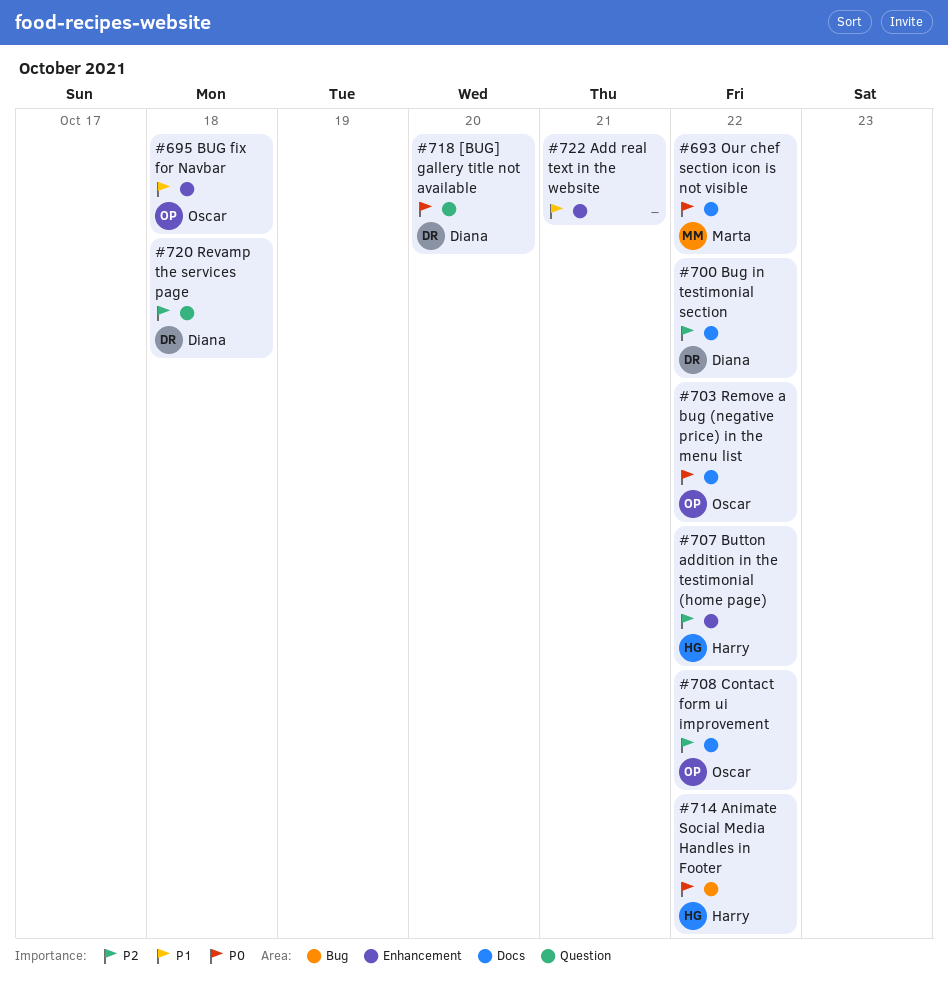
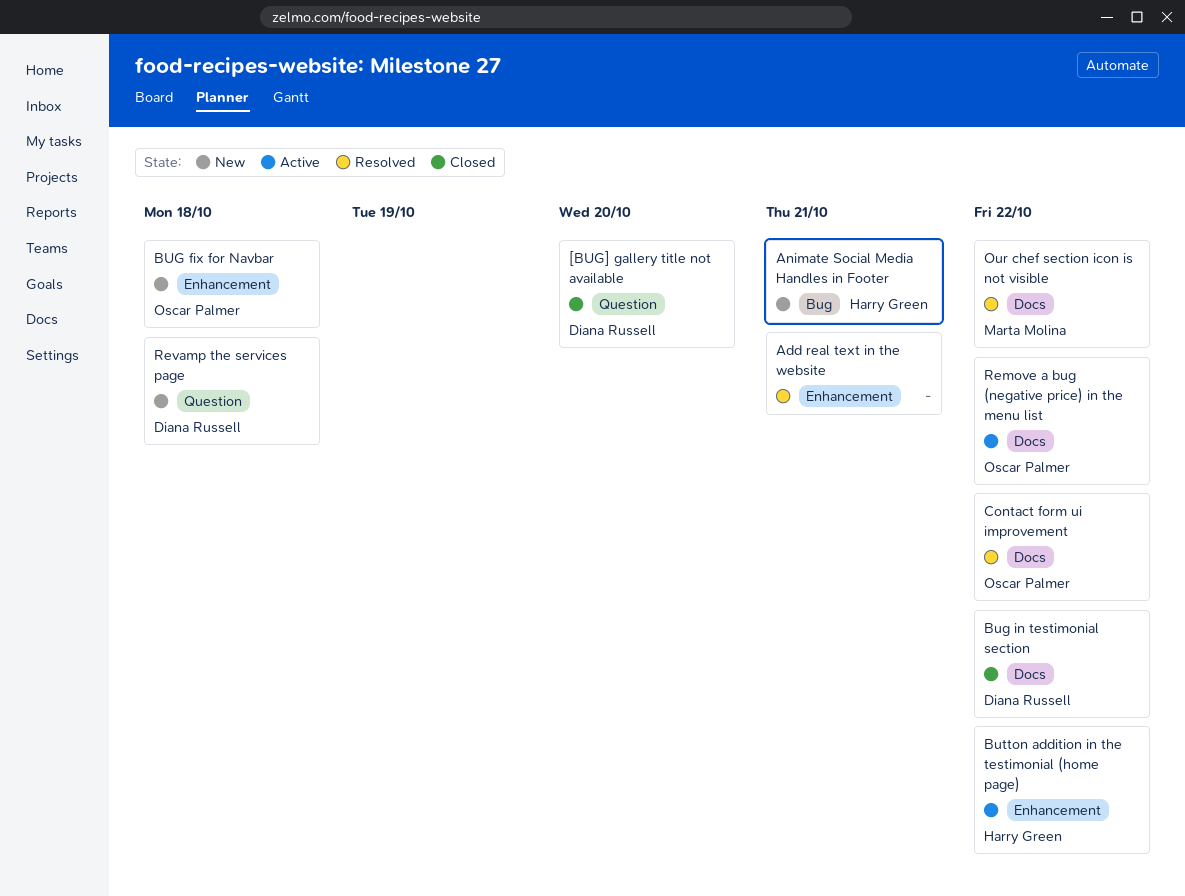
Animate Social Media Handles in Footer, due: Oct 22 -> Oct 21

